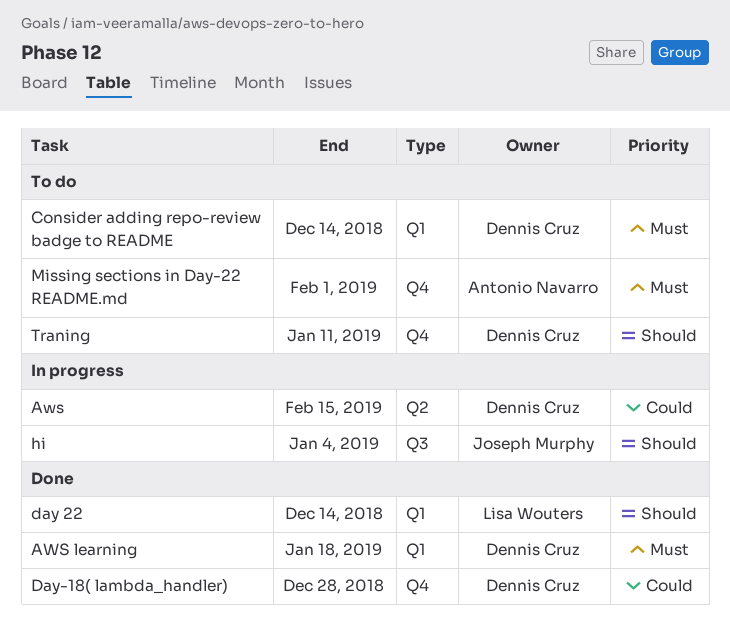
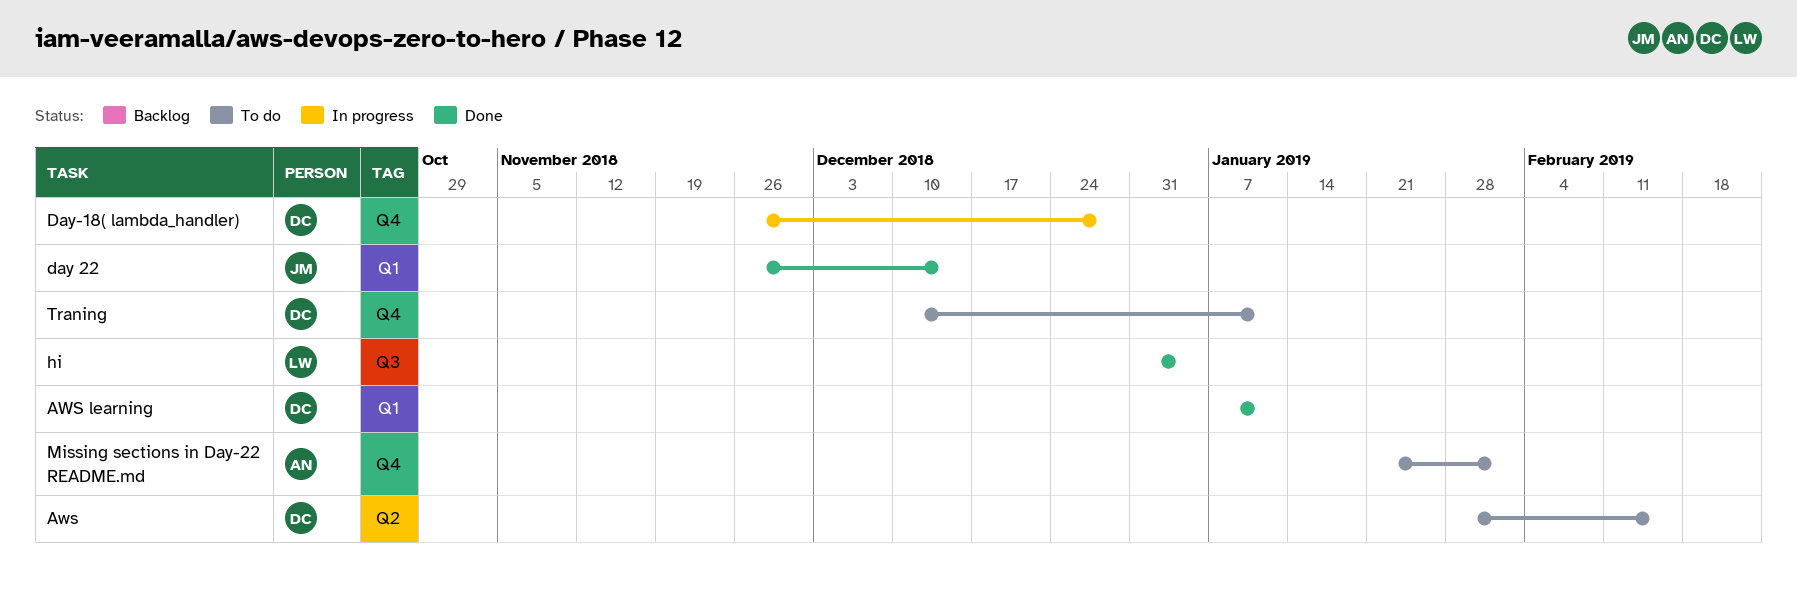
Aws, status: In progress -> To do
AWS learning, due: Jan 18 -> Jan 11
Consider adding repo-review badge to README: present -> none
day 22, owner: Lisa Wouters -> Joseph Murphy
Day-18( lambda_handler), status: Done -> In progress
hi, status: In progress -> Done
hi, owner: Joseph Murphy -> Lisa Wouters

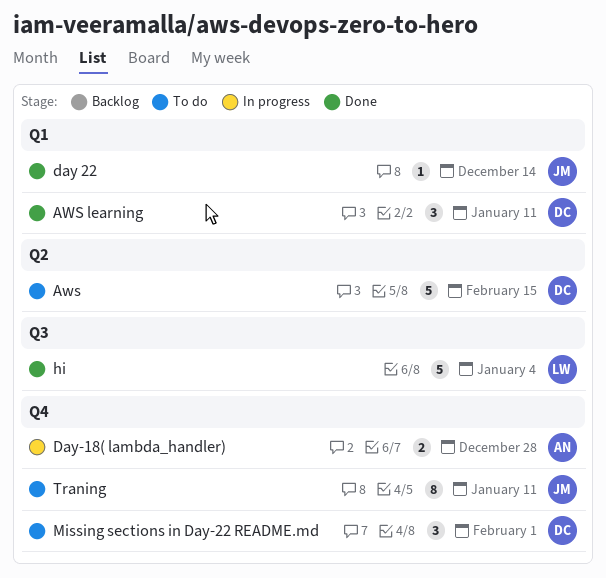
Day-18( lambda_handler), owner: DC -> AN
Missing sections in Day-22 README.md, owner: AN -> DC
Traning, owner: DC -> JM

